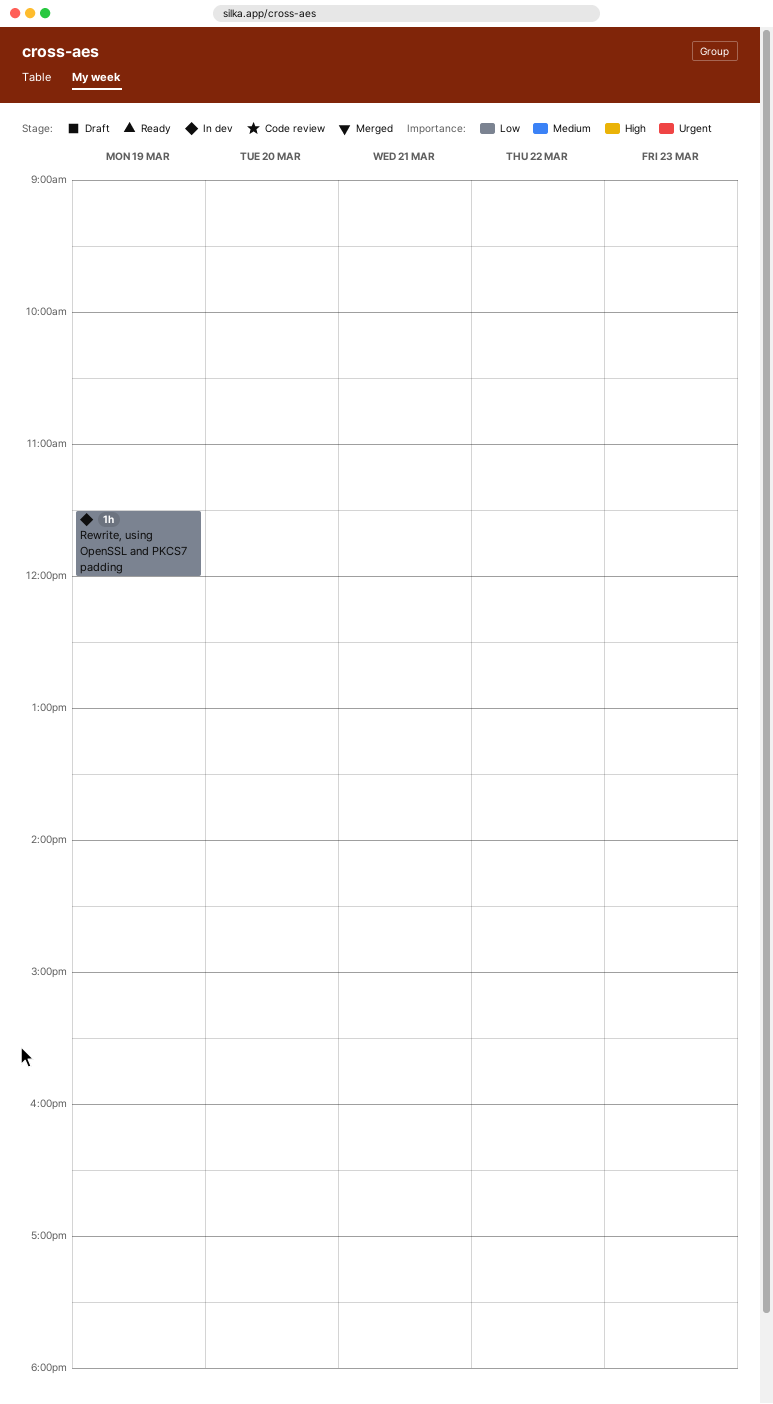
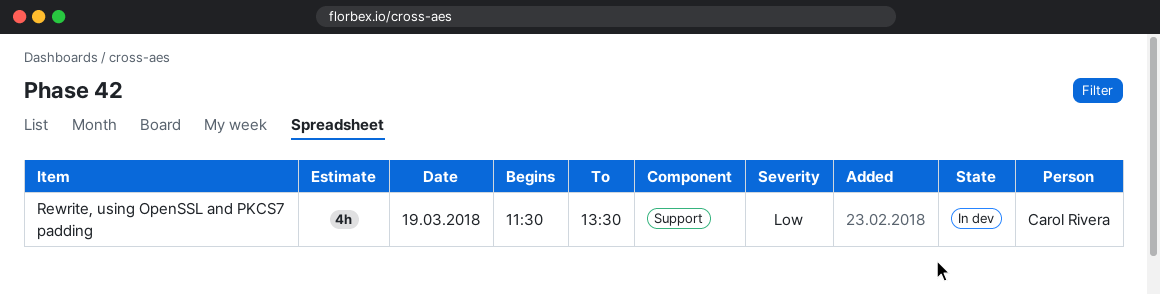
Rewrite, using OpenSSL and PKCS7 padding, estimate: 1h -> 4h
Rewrite, using OpenSSL and PKCS7 padding, ends: 12:00 -> 13:30

